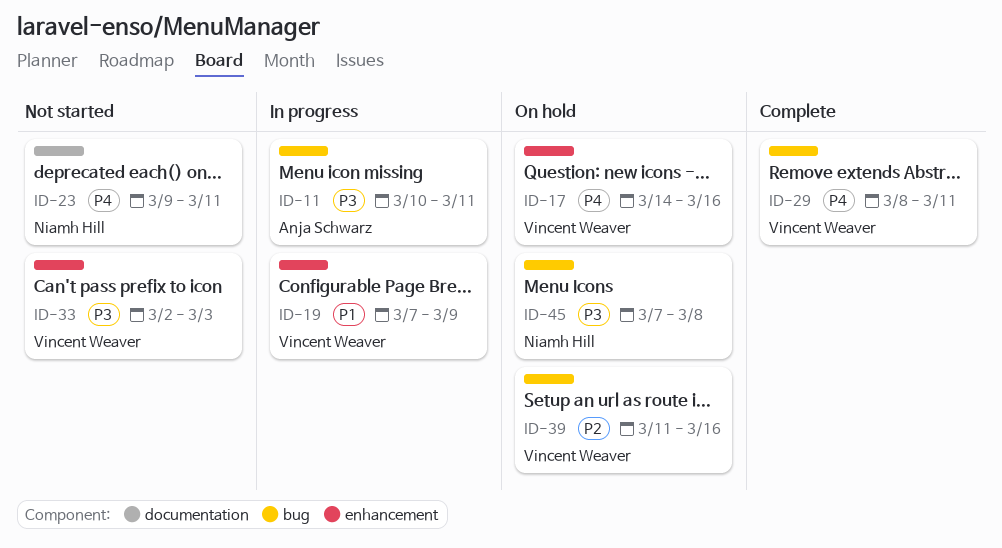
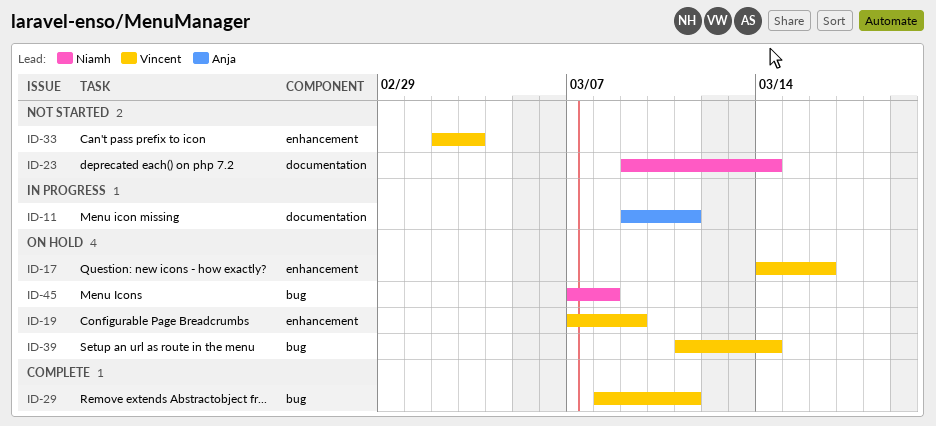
ID-11, label: bug -> documentation
ID-11, start: Mar 10 -> Mar 9
ID-19, status: In progress -> On hold
ID-23, due: Mar 11 -> Mar 14
ID-39, due: Mar 16 -> Mar 14

